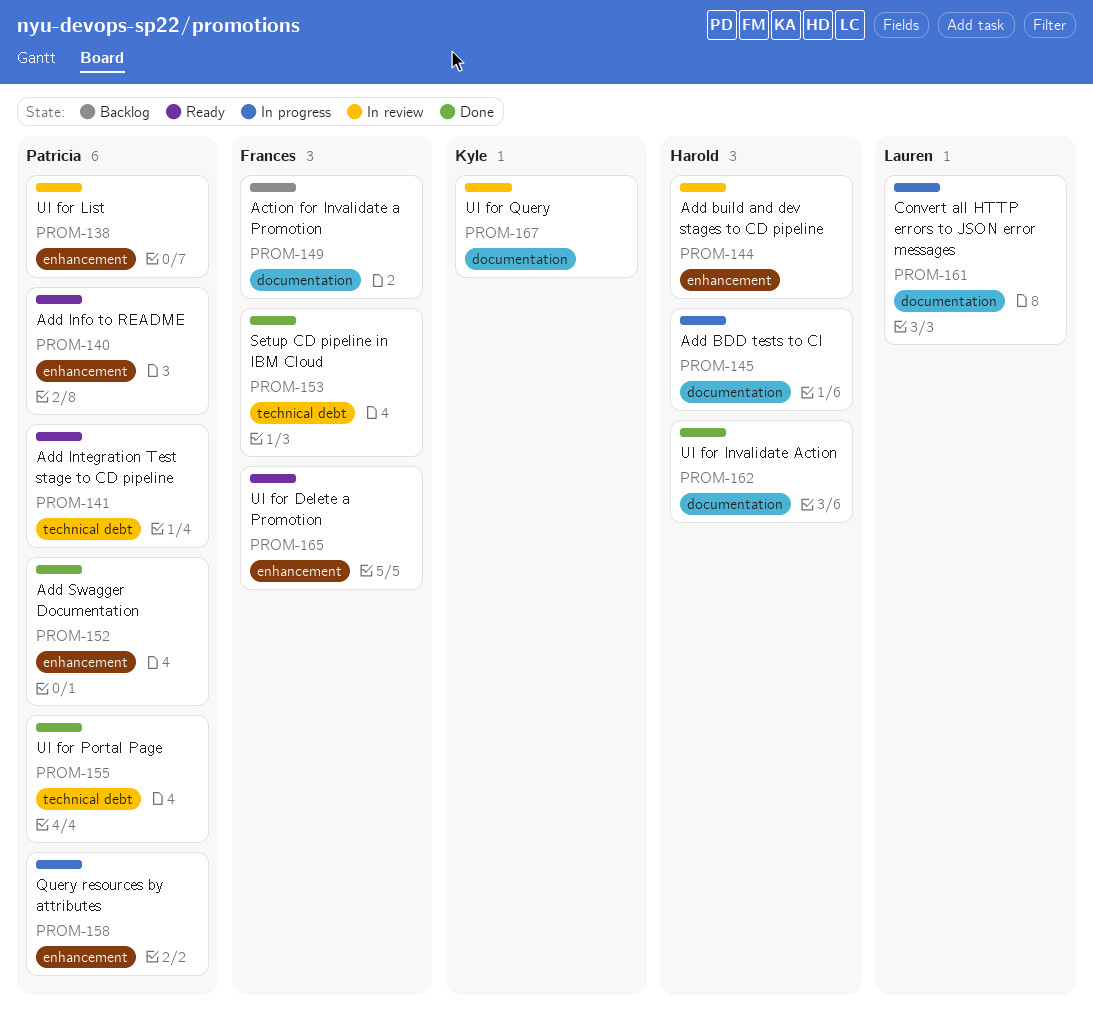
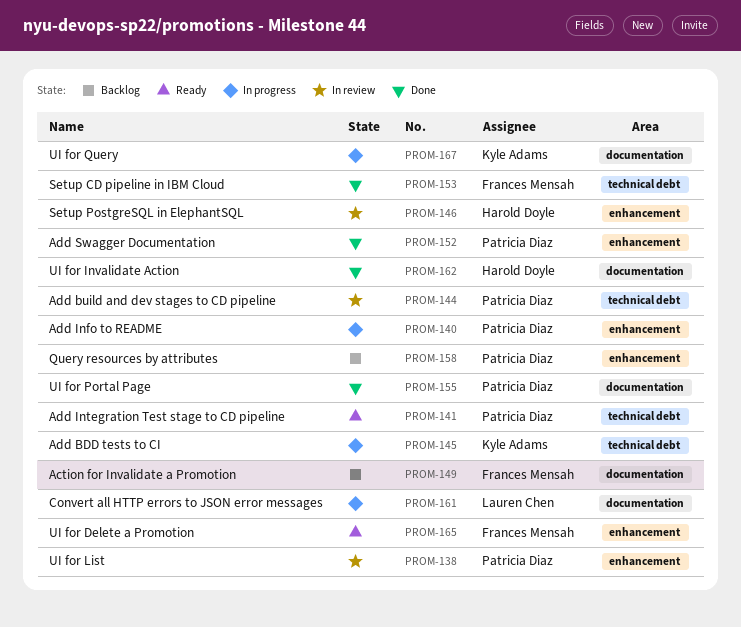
PROM-140, status: Ready -> In progress
PROM-144, owner: Harold Doyle -> Patricia Diaz
PROM-144, label: enhancement -> technical debt
PROM-145, owner: Harold Doyle -> Kyle Adams
PROM-145, label: documentation -> technical debt
PROM-146: none -> present
PROM-155, label: technical debt -> documentation
PROM-158, status: In progress -> Backlog
PROM-167, status: In review -> In progress

